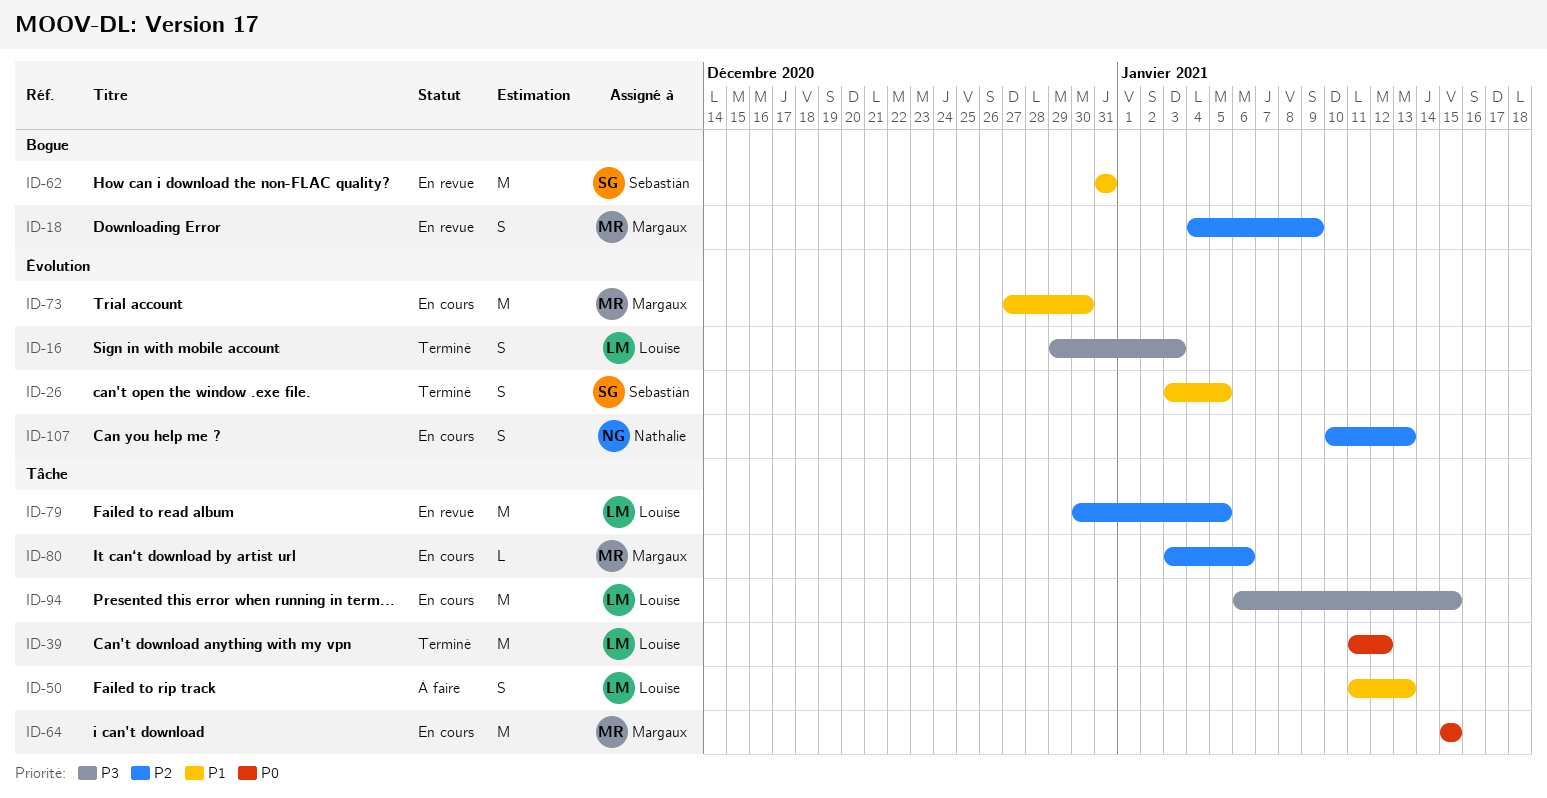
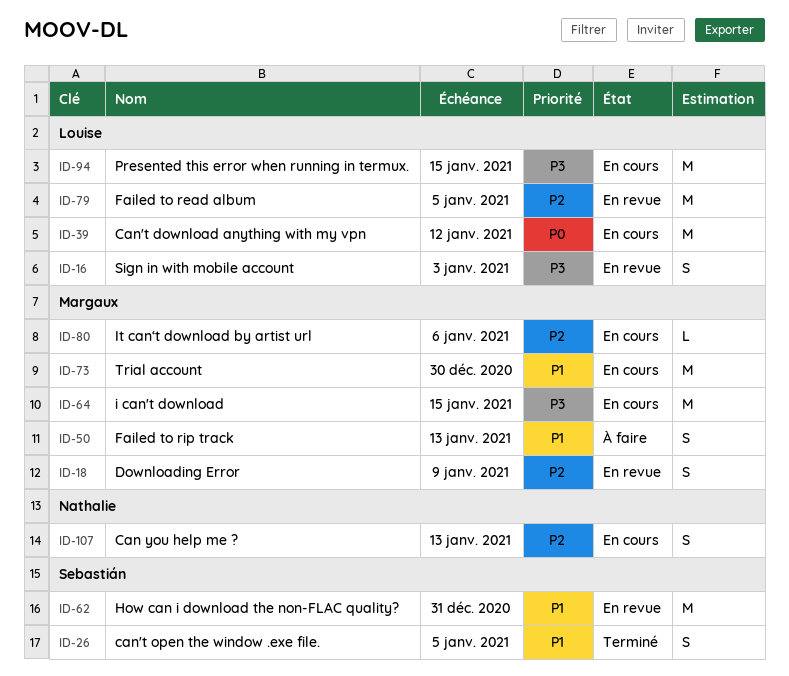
ID-16, status: Terminé -> En revue
ID-39, status: Terminé -> En cours
ID-50, owner: Louise -> Margaux
ID-64, priority: P0 -> P3

